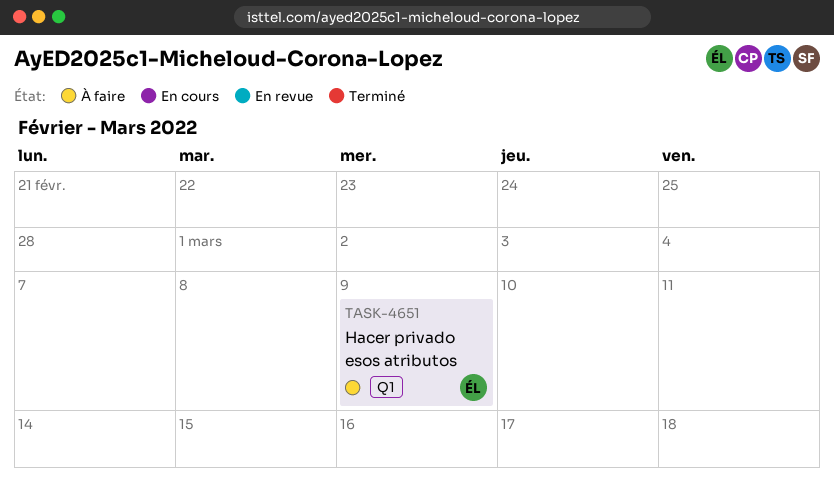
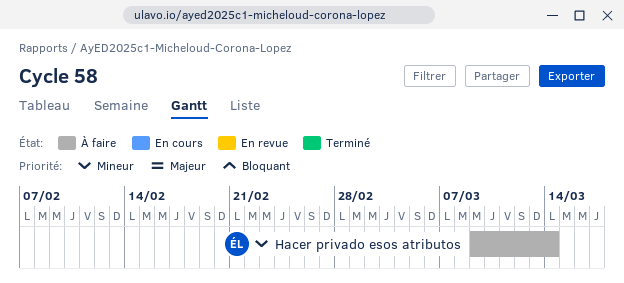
Hacer privado esos atributos, due: Mar 9 -> Mar 14

